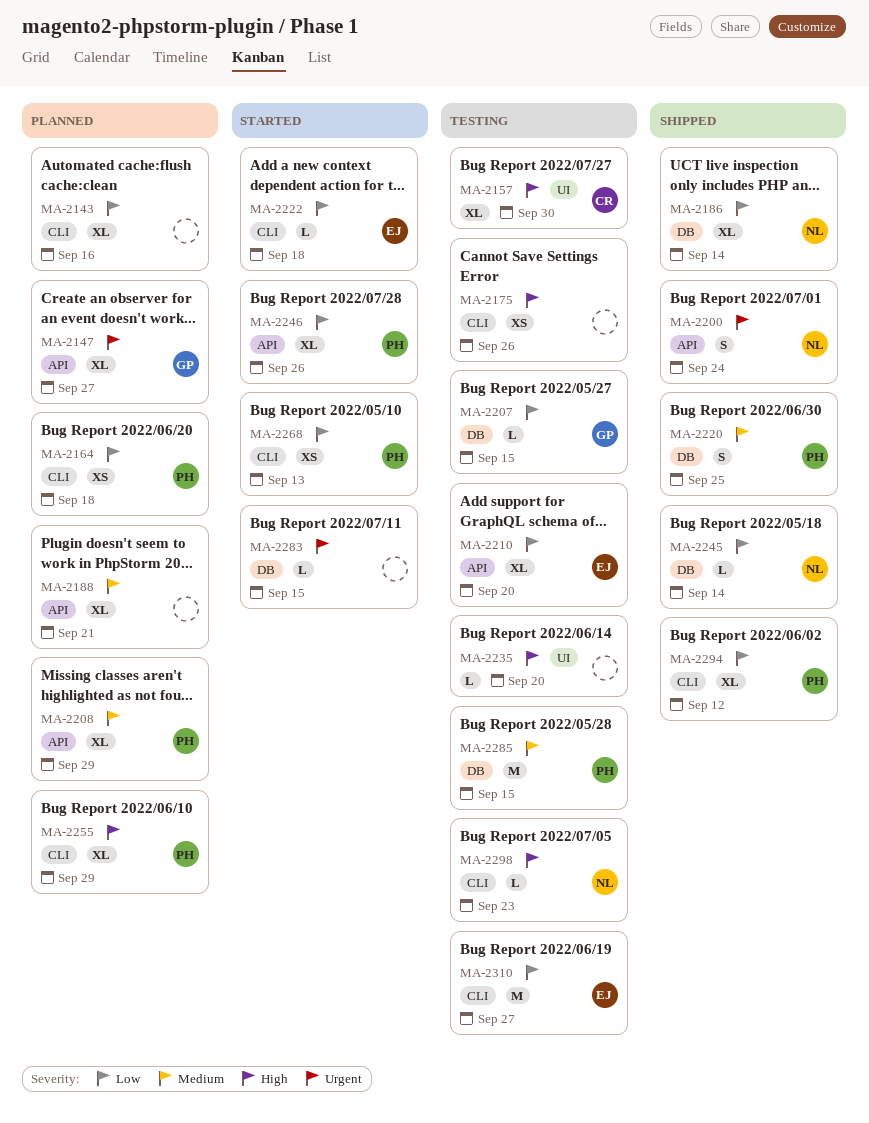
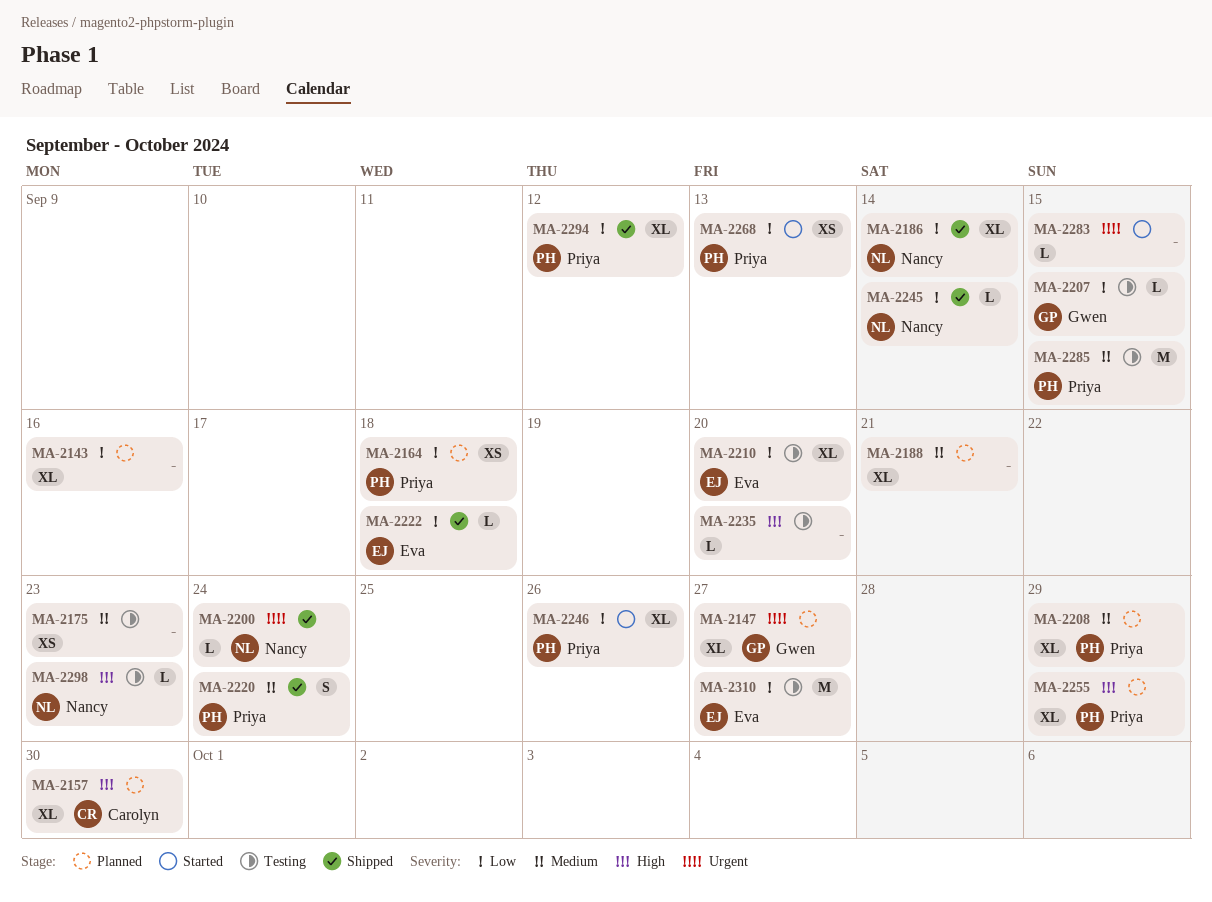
MA-2157, status: Testing -> Planned
MA-2175, priority: High -> Medium
MA-2175, due: Sep 26 -> Sep 23
MA-2200, estimate: S -> L
MA-2220, due: Sep 25 -> Sep 24
MA-2222, status: Started -> Shipped

